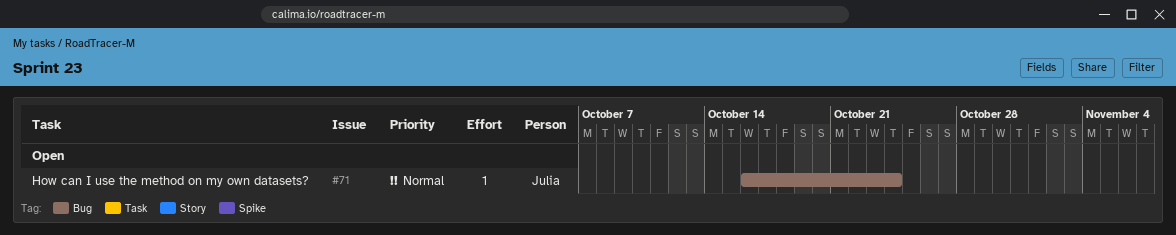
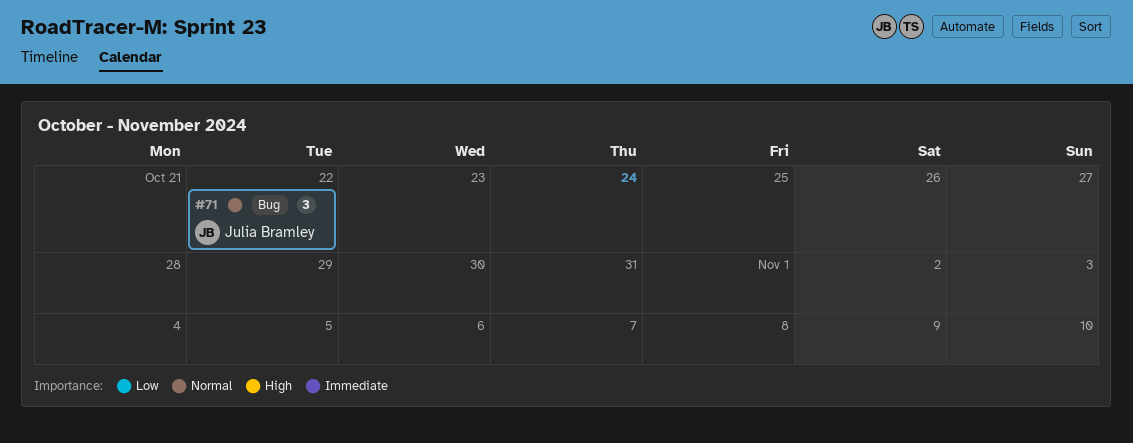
#71, estimate: 1 -> 3
#71, due: Oct 24 -> Oct 22

